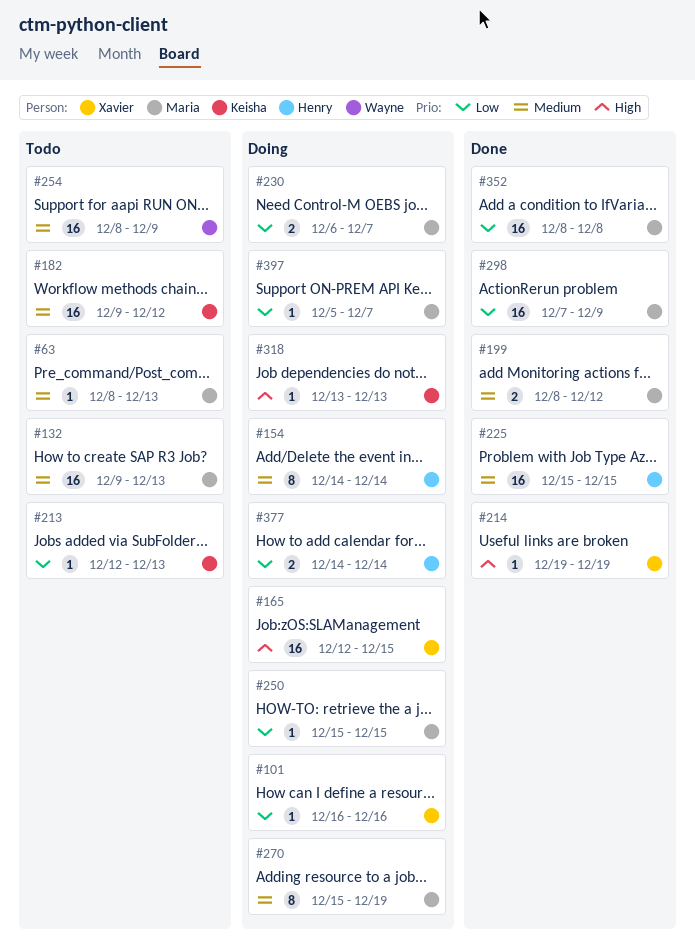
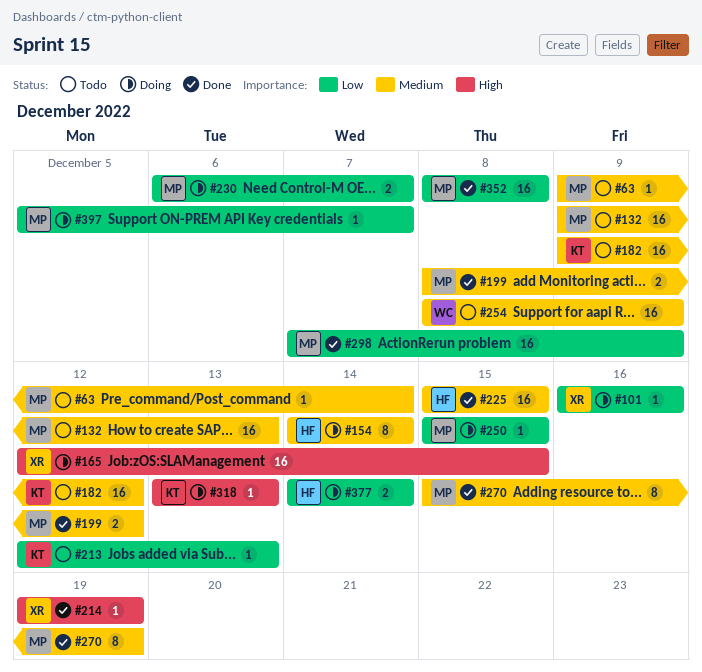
#63, start: Dec 8 -> Dec 9
#63, due: Dec 13 -> Dec 14
#270, status: Doing -> Done

